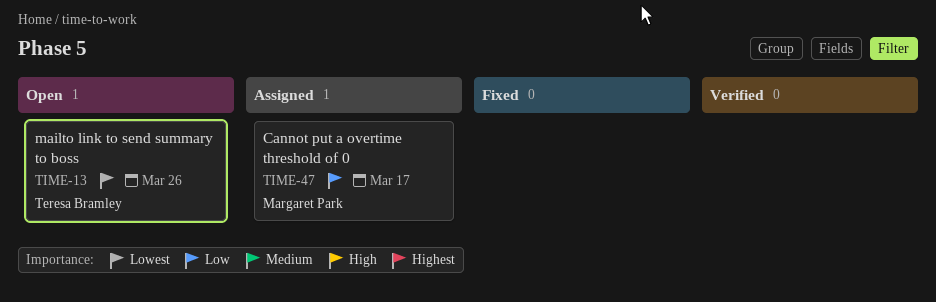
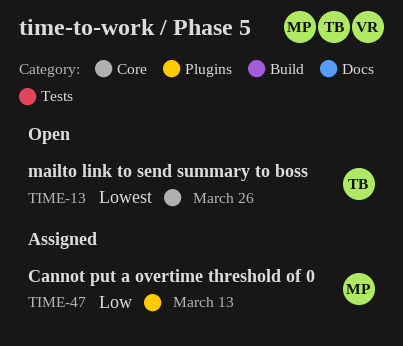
TIME-47, due: Mar 17 -> Mar 13

